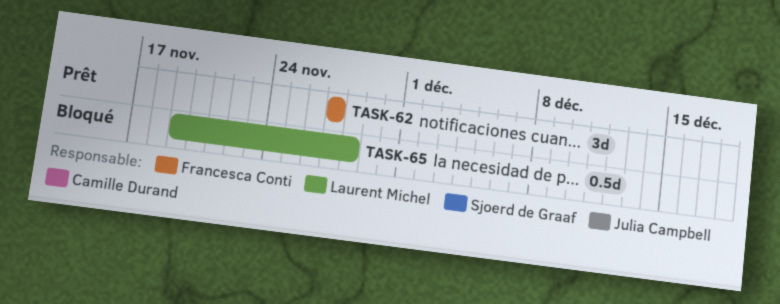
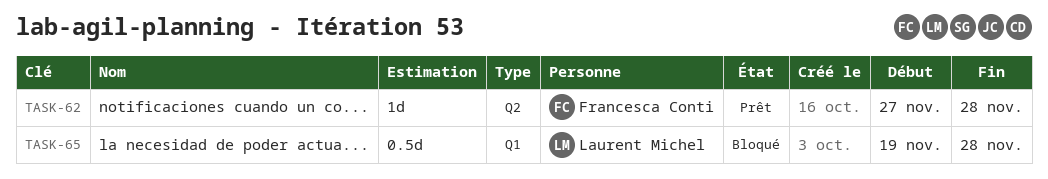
TASK-62, estimate: 3d -> 1d
TASK-62, due: Nov 27 -> Nov 28

